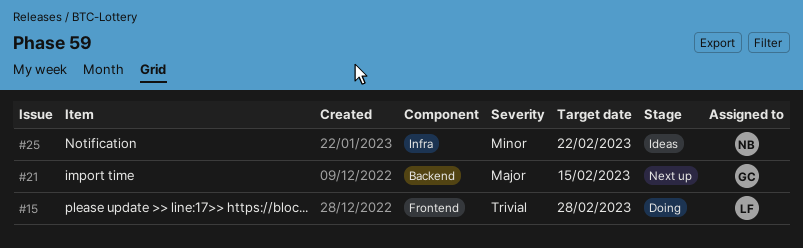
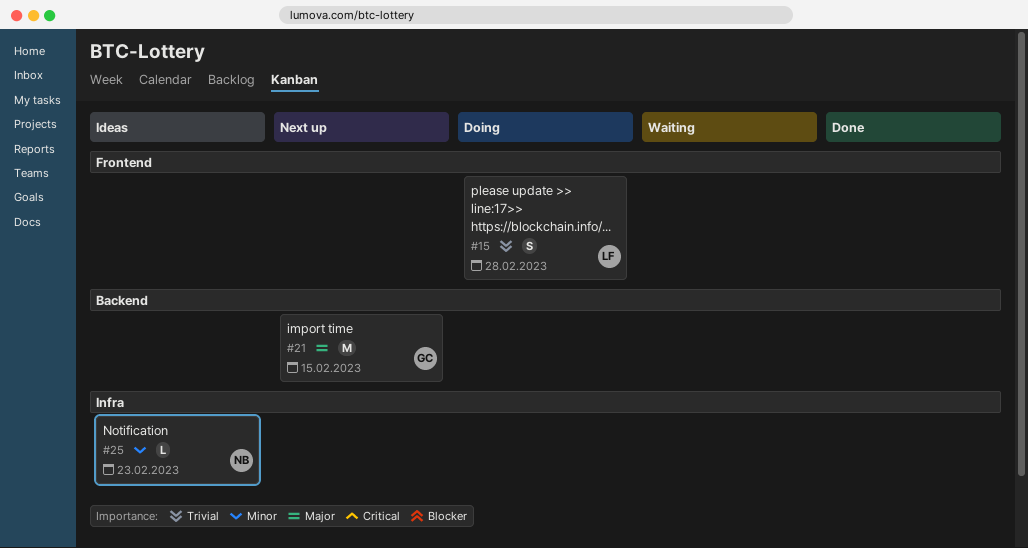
#25, due: Feb 22 -> Feb 23

